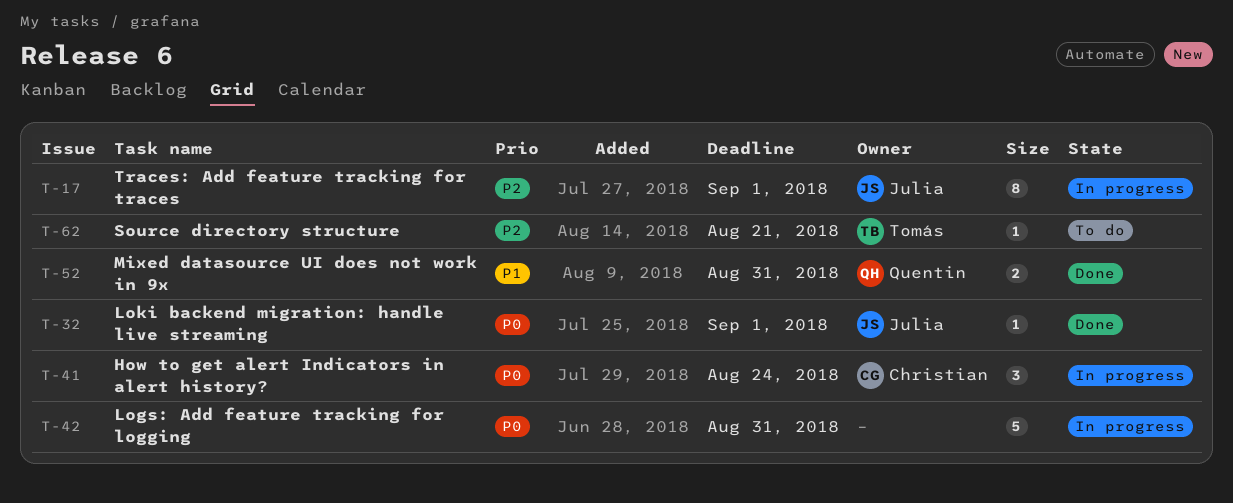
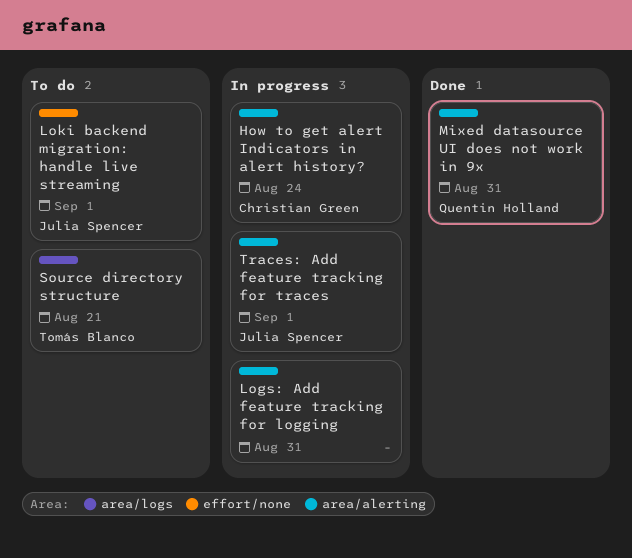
Loki backend migration: handle live streaming, status: Done -> To do

